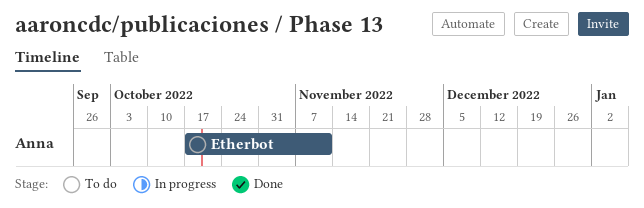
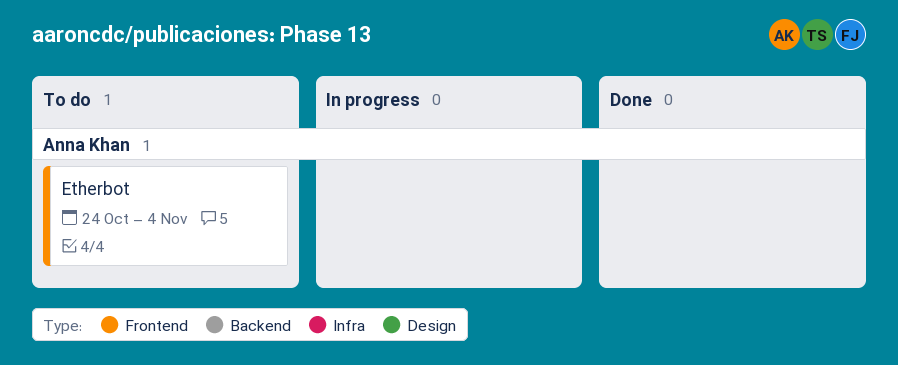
Etherbot, start: Oct 17 -> Oct 24
Etherbot, due: Nov 11 -> Nov 4

